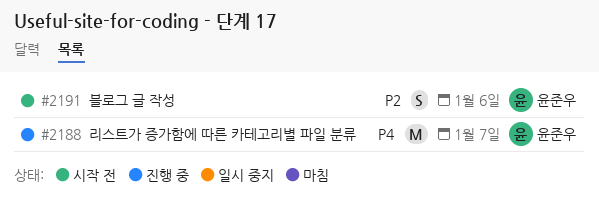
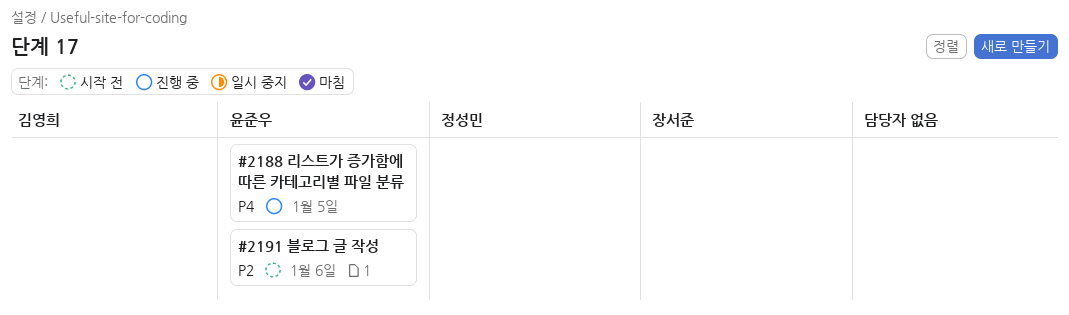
#2188, due: Jan 7 -> Jan 5

